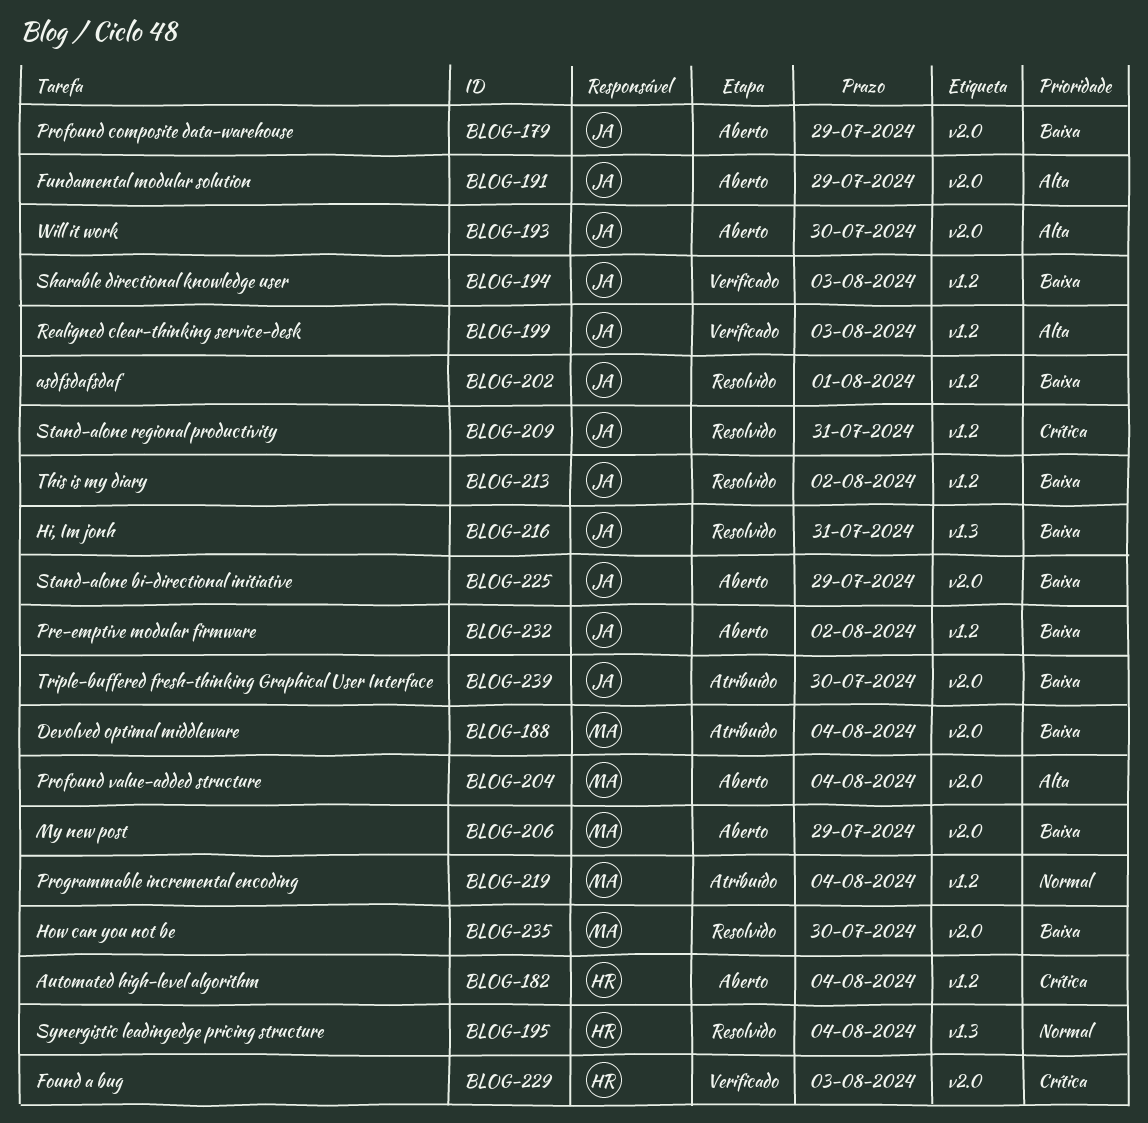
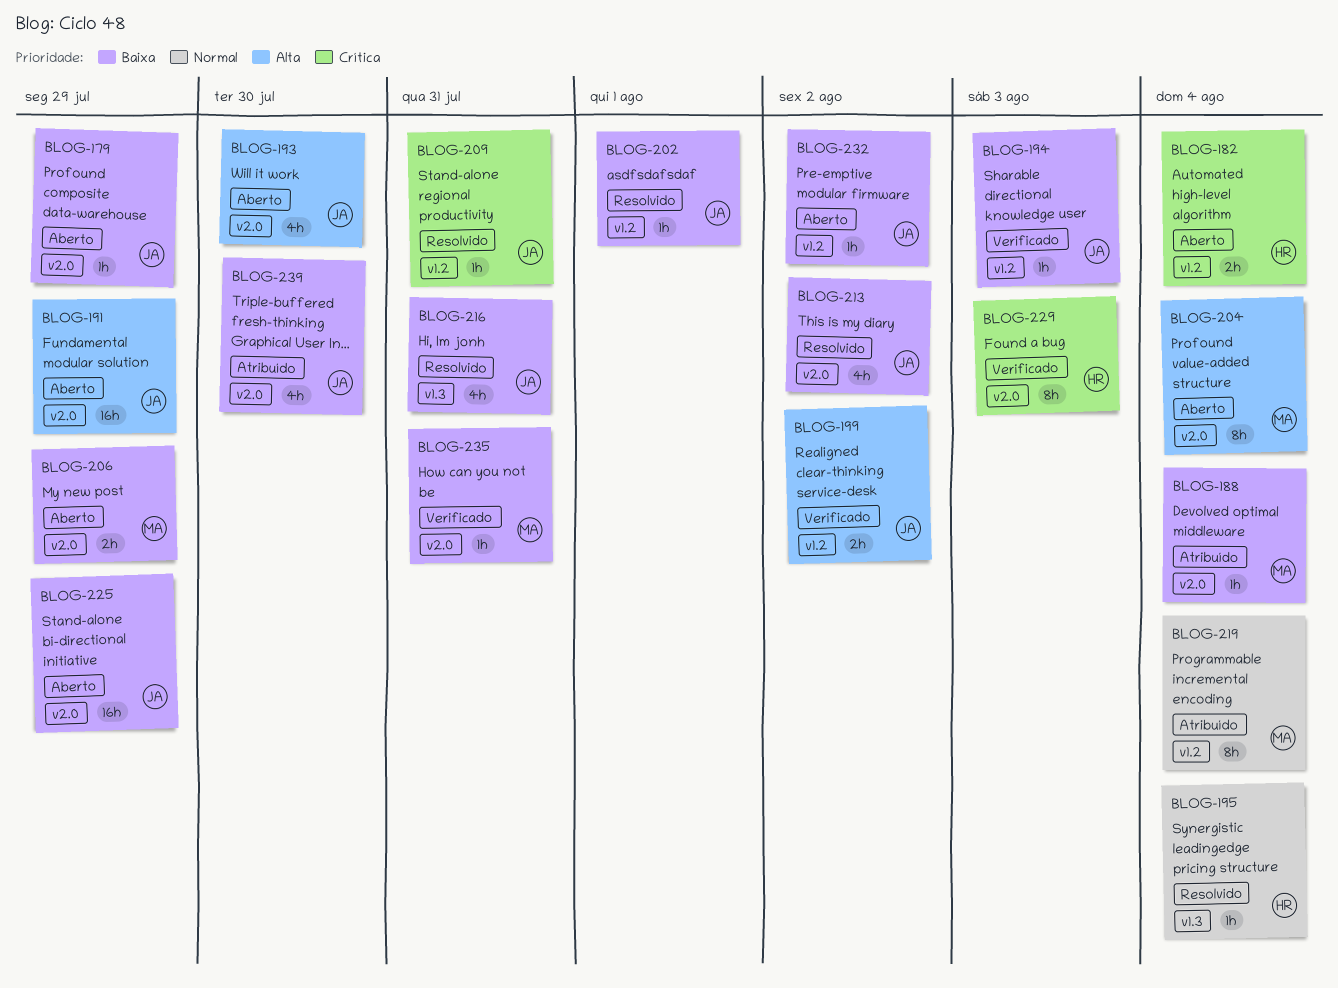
BLOG-199, due: Aug 3 -> Aug 2
BLOG-213, label: v1.2 -> v2.0
BLOG-235, status: Resolvido -> Verificado
BLOG-235, due: Jul 30 -> Jul 31

